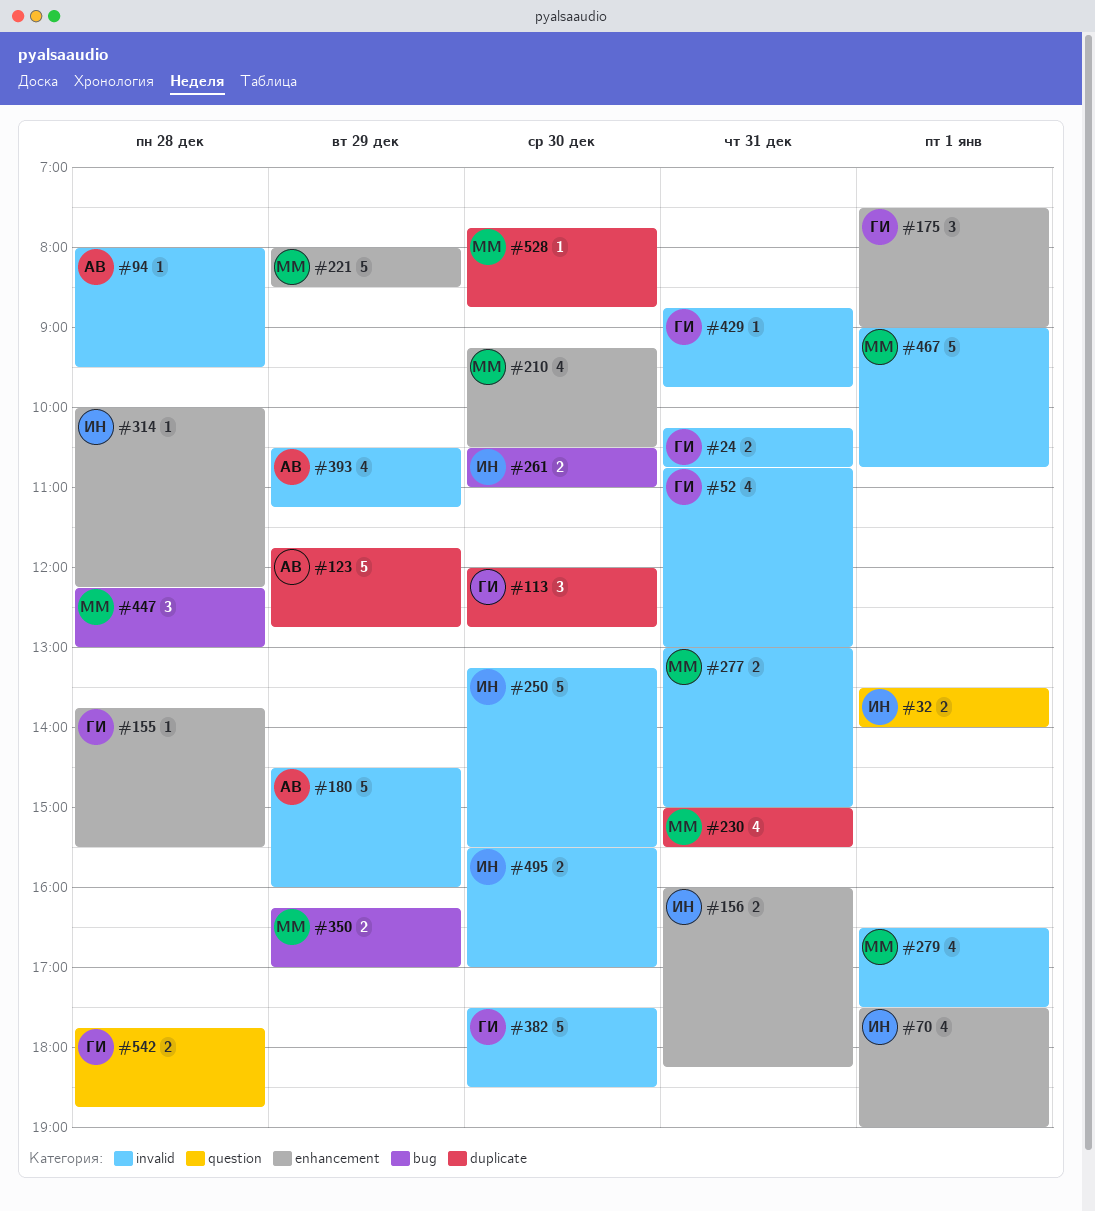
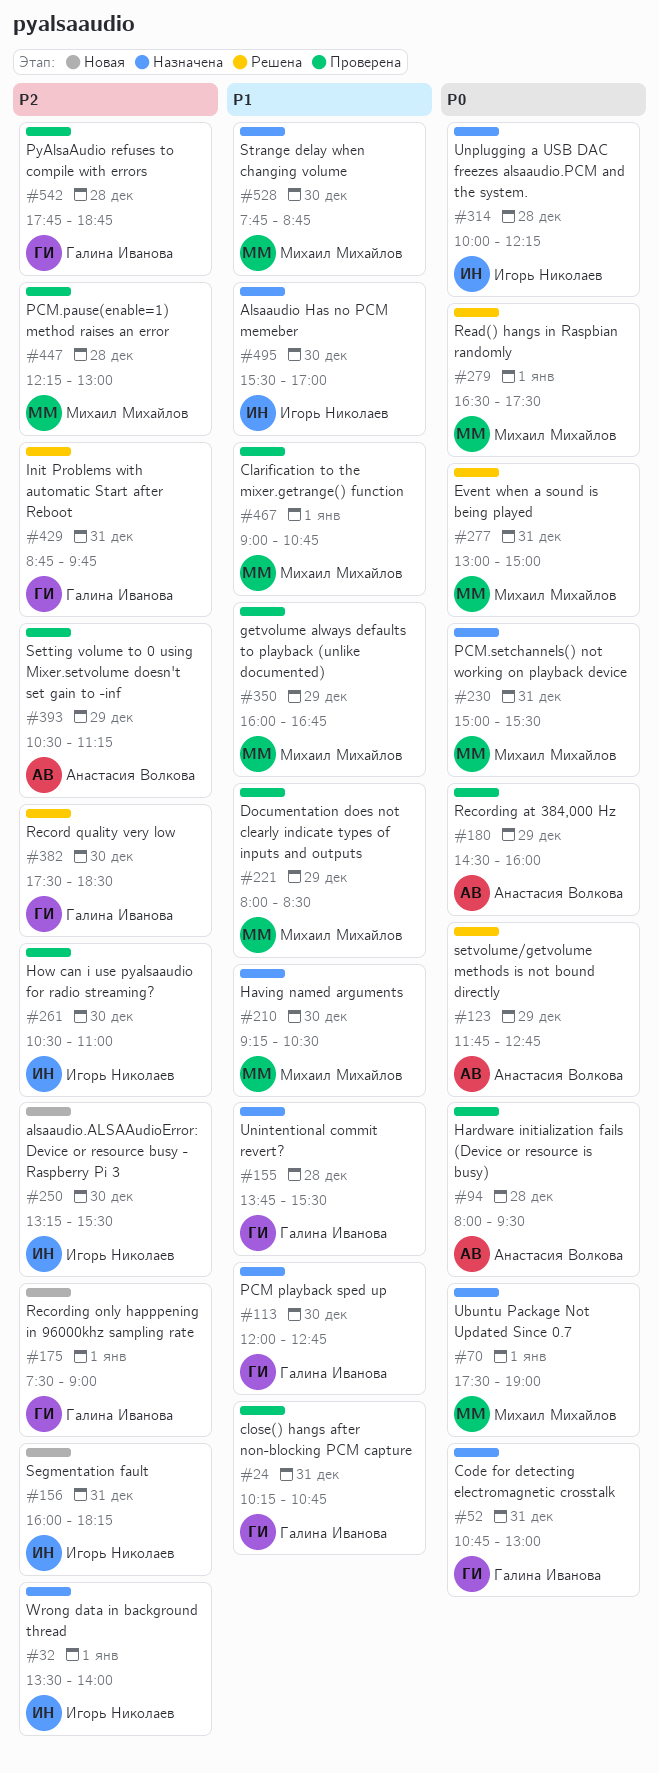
#70, owner: Игорь Николаев -> Михаил Михайлов
#350, begins: 16:15 -> 16:00
#350, ends: 17:00 -> 16:45

